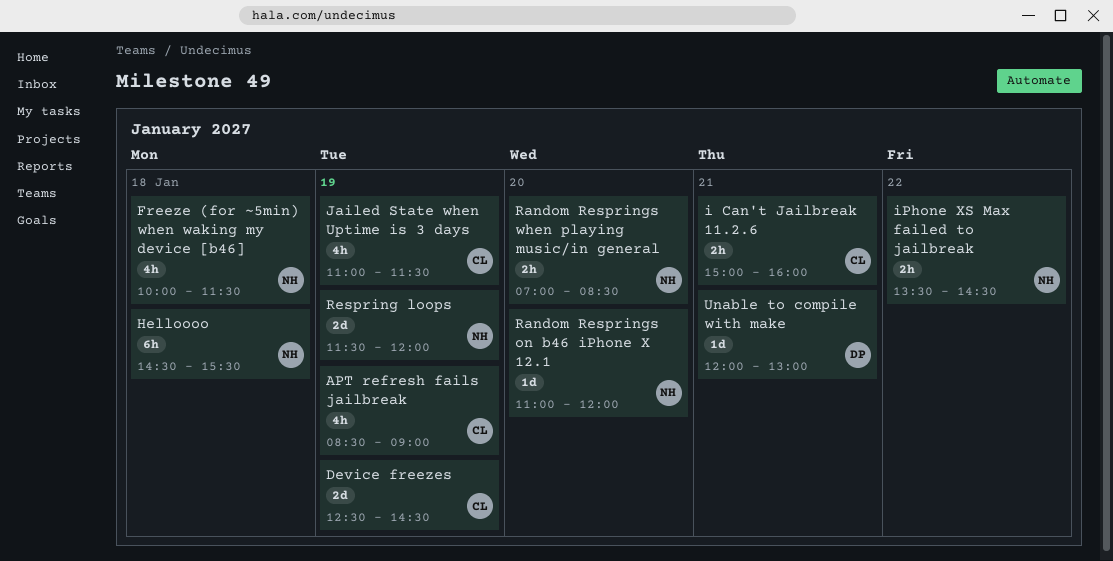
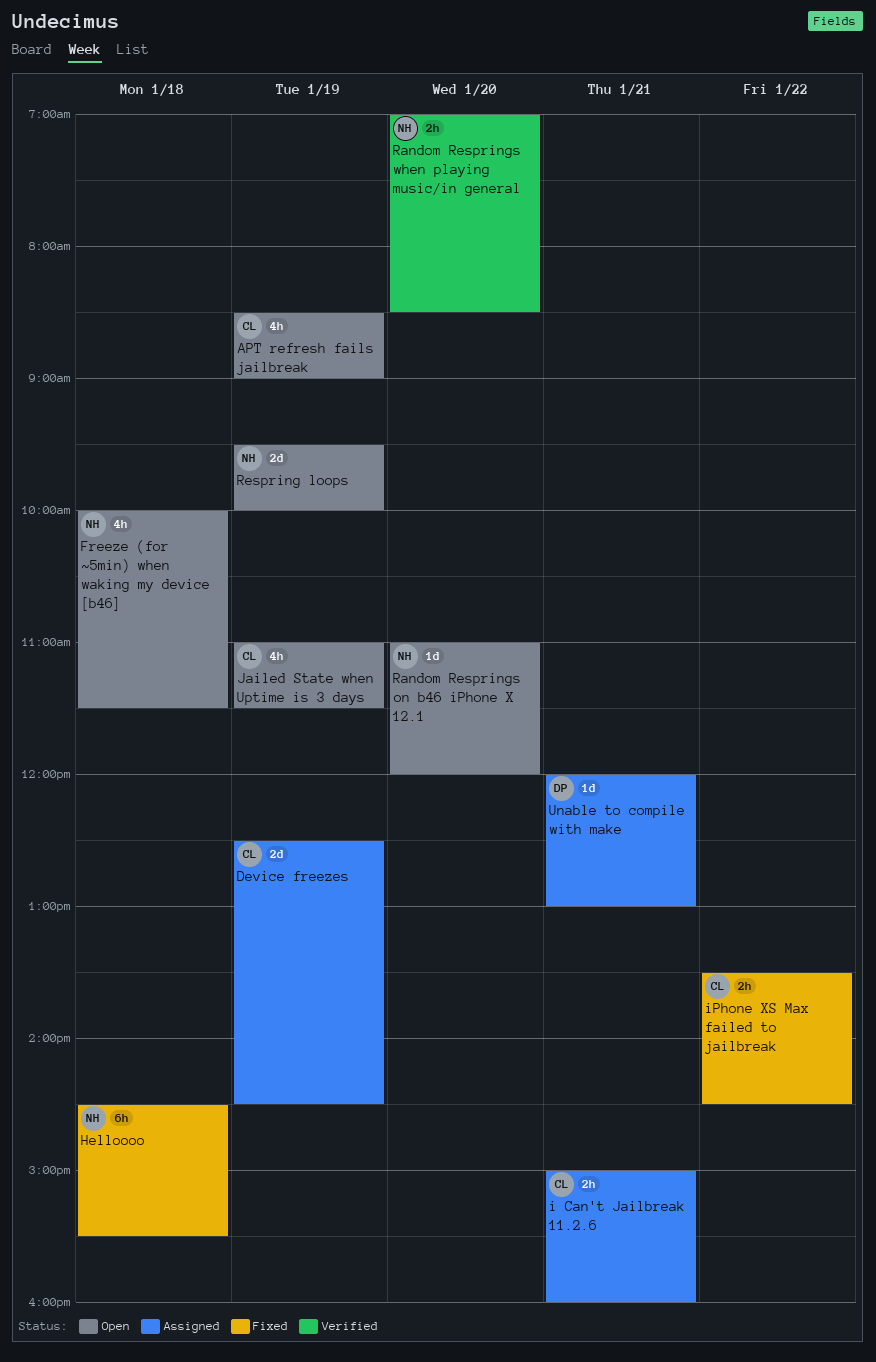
iPhone XS Max failed to jailbreak, owner: NH -> CL
Respring loops, begins: 11:30 -> 09:30
Respring loops, ends: 12:00 -> 10:00

